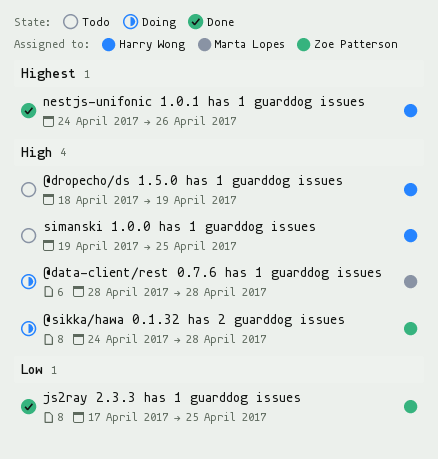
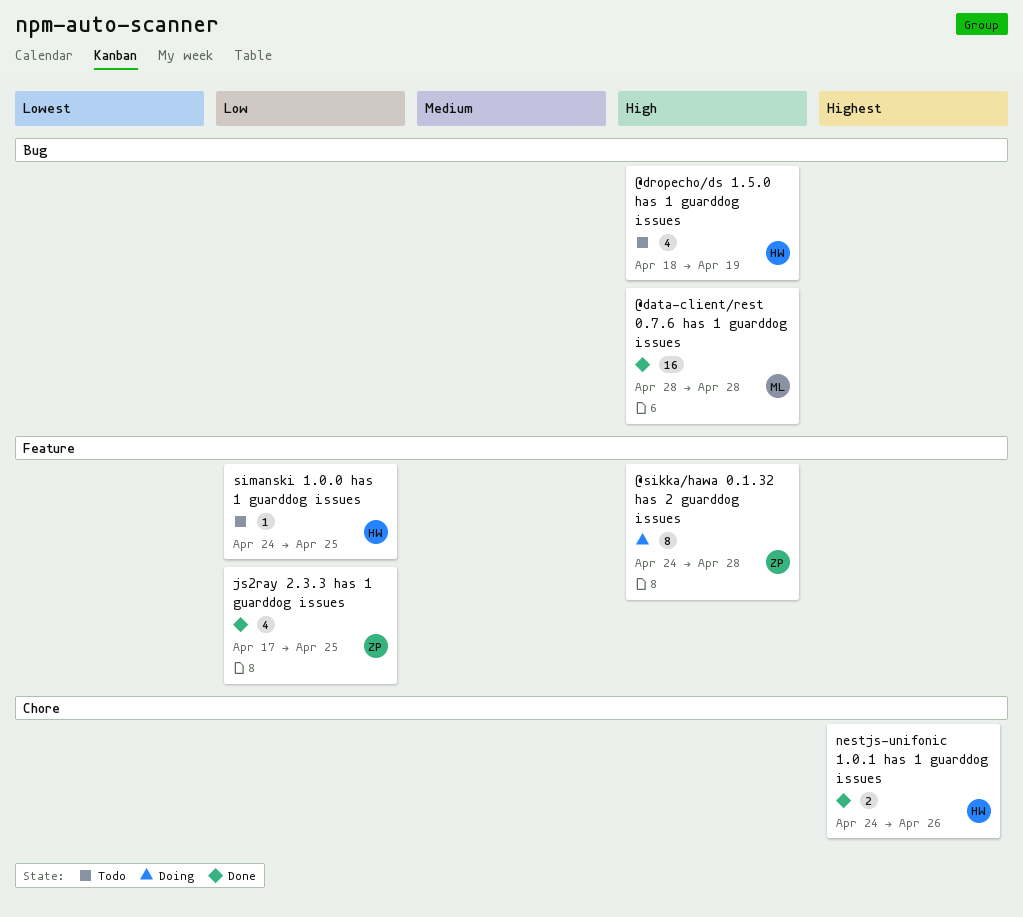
@data-client/rest 0.7.6 has 1 guarddog issues, status: Doing -> Done
simanski 1.0.0 has 1 guarddog issues, priority: High -> Low
simanski 1.0.0 has 1 guarddog issues, start: Apr 19 -> Apr 24

